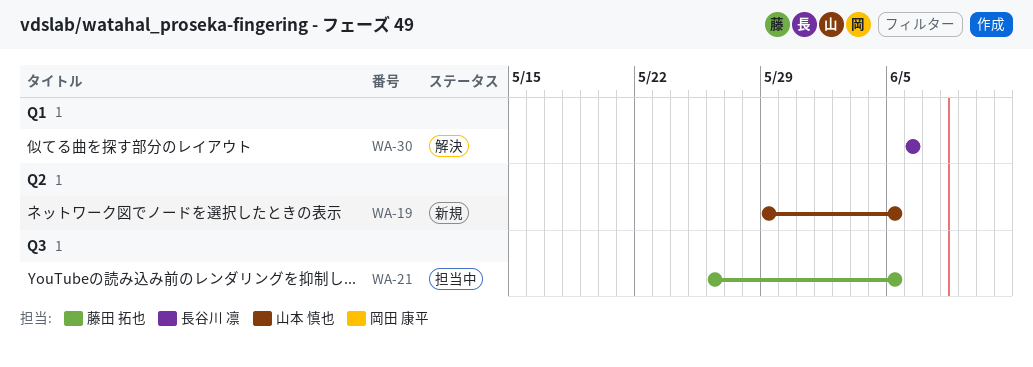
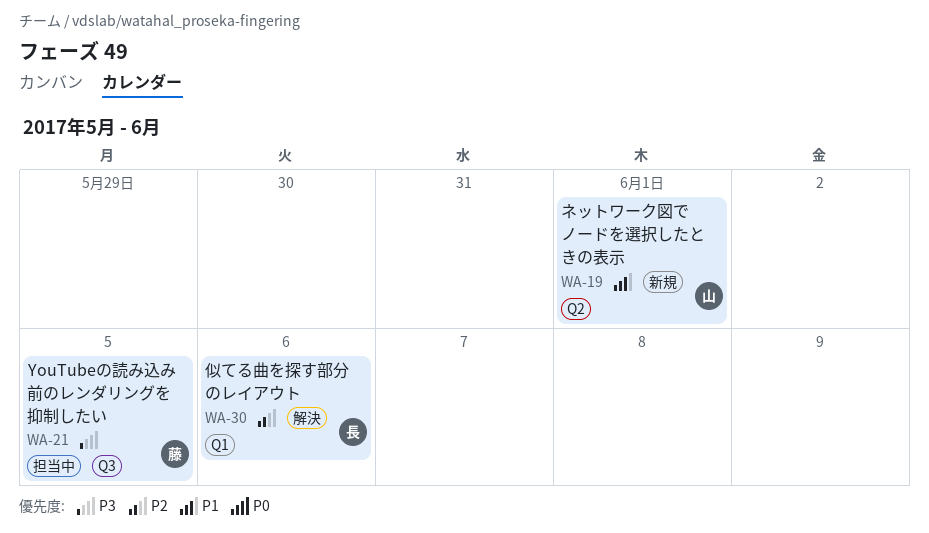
WA-19, due: Jun 5 -> Jun 1

